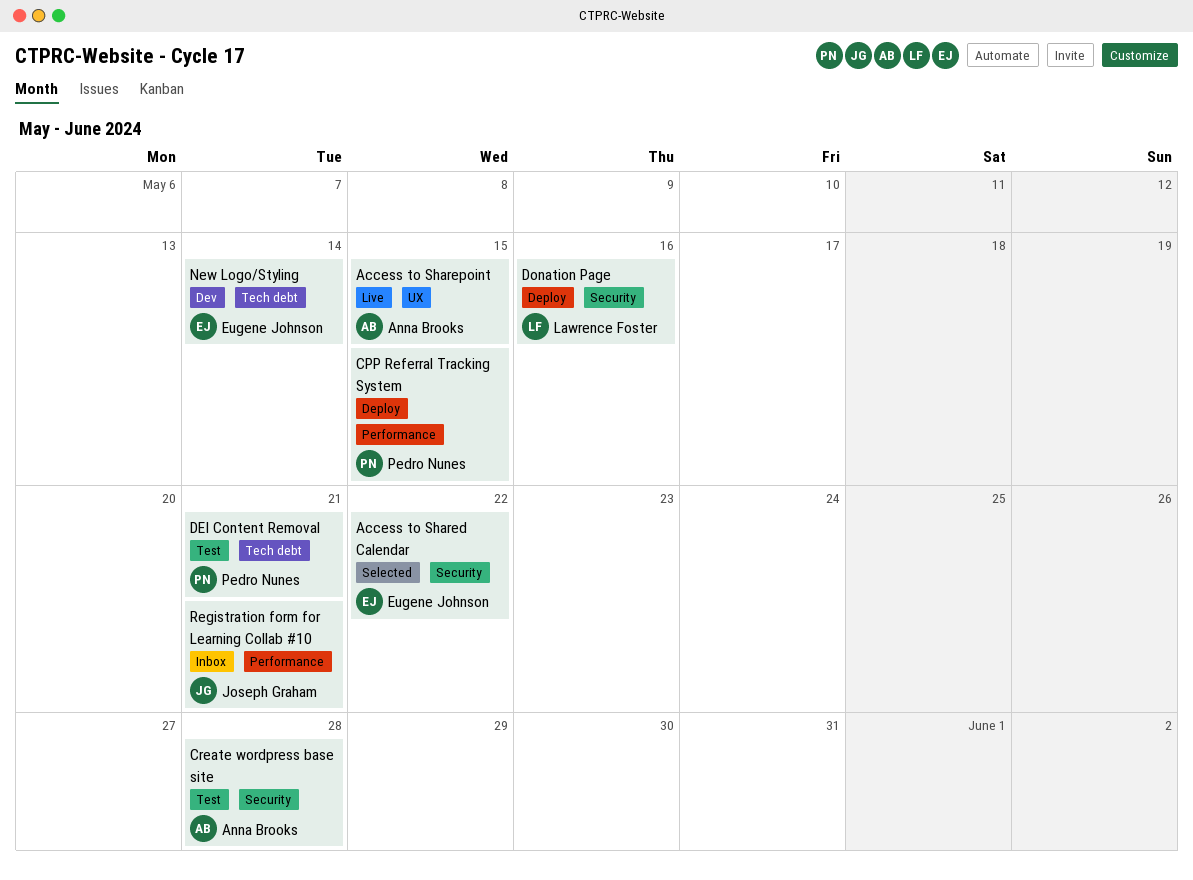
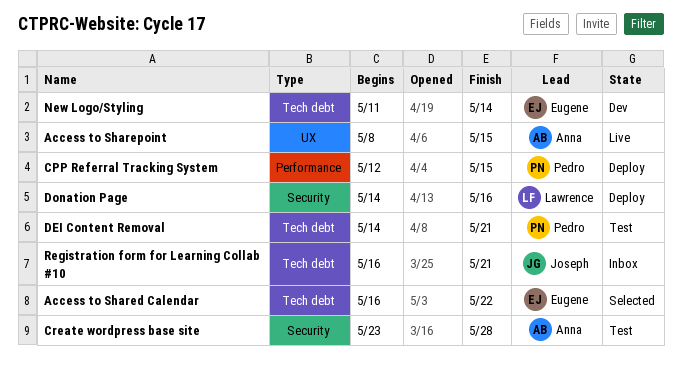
Access to Shared Calendar, label: Security -> Tech debt
Registration form for Learning Collab #10, label: Performance -> Tech debt

